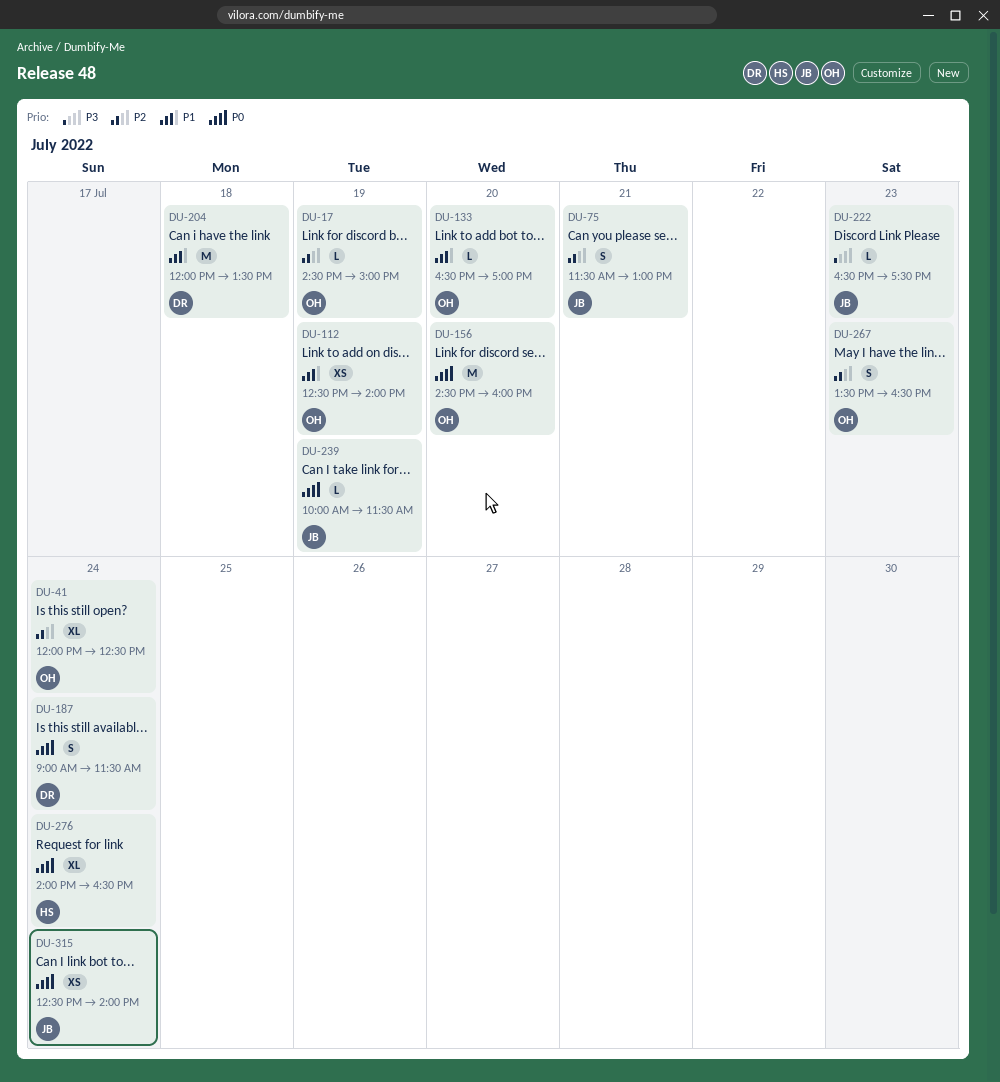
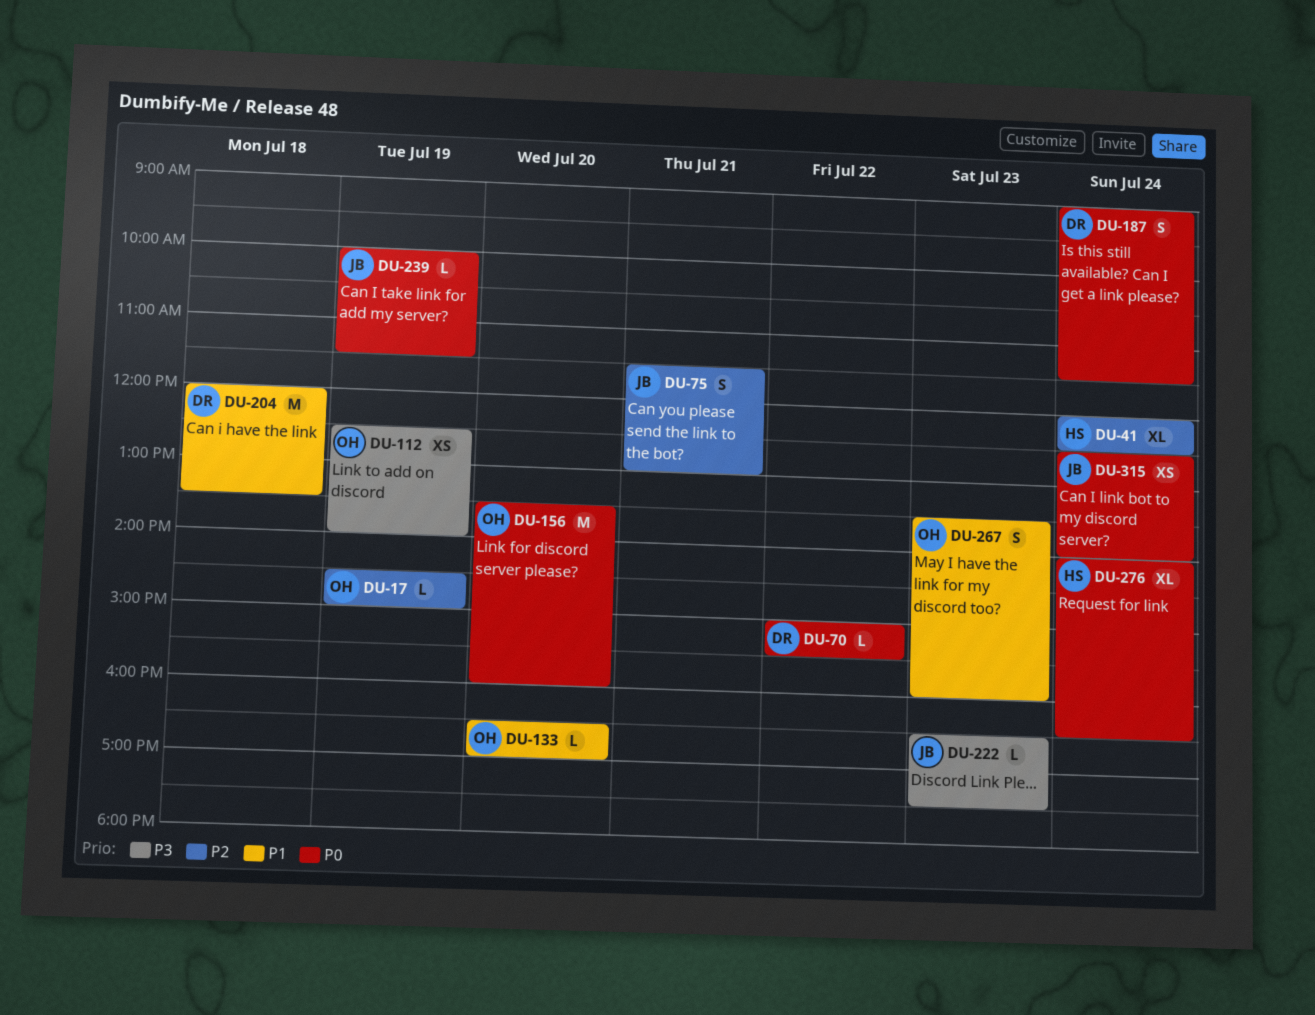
DU-41, owner: OH -> HS
DU-70: none -> present
DU-112, priority: P1 -> P3
DU-156, begins: 14:30 -> 13:30
DU-267, priority: P2 -> P1
DU-267, ends: 16:30 -> 16:00

